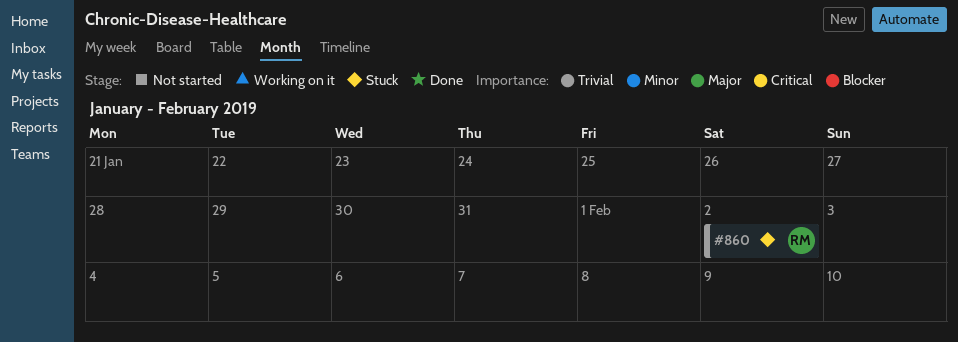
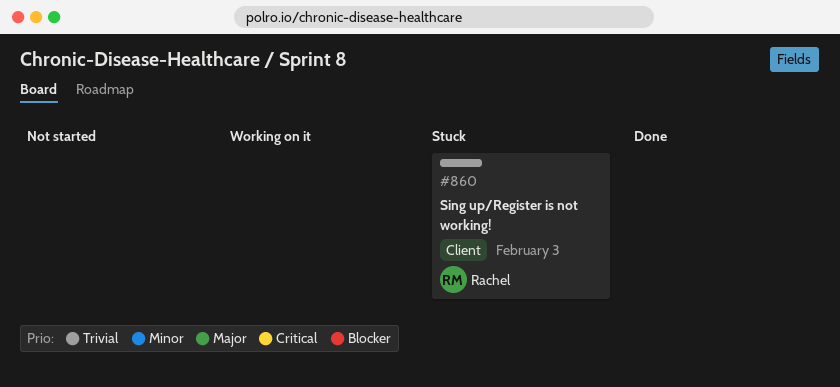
#860, due: Feb 2 -> Feb 3

